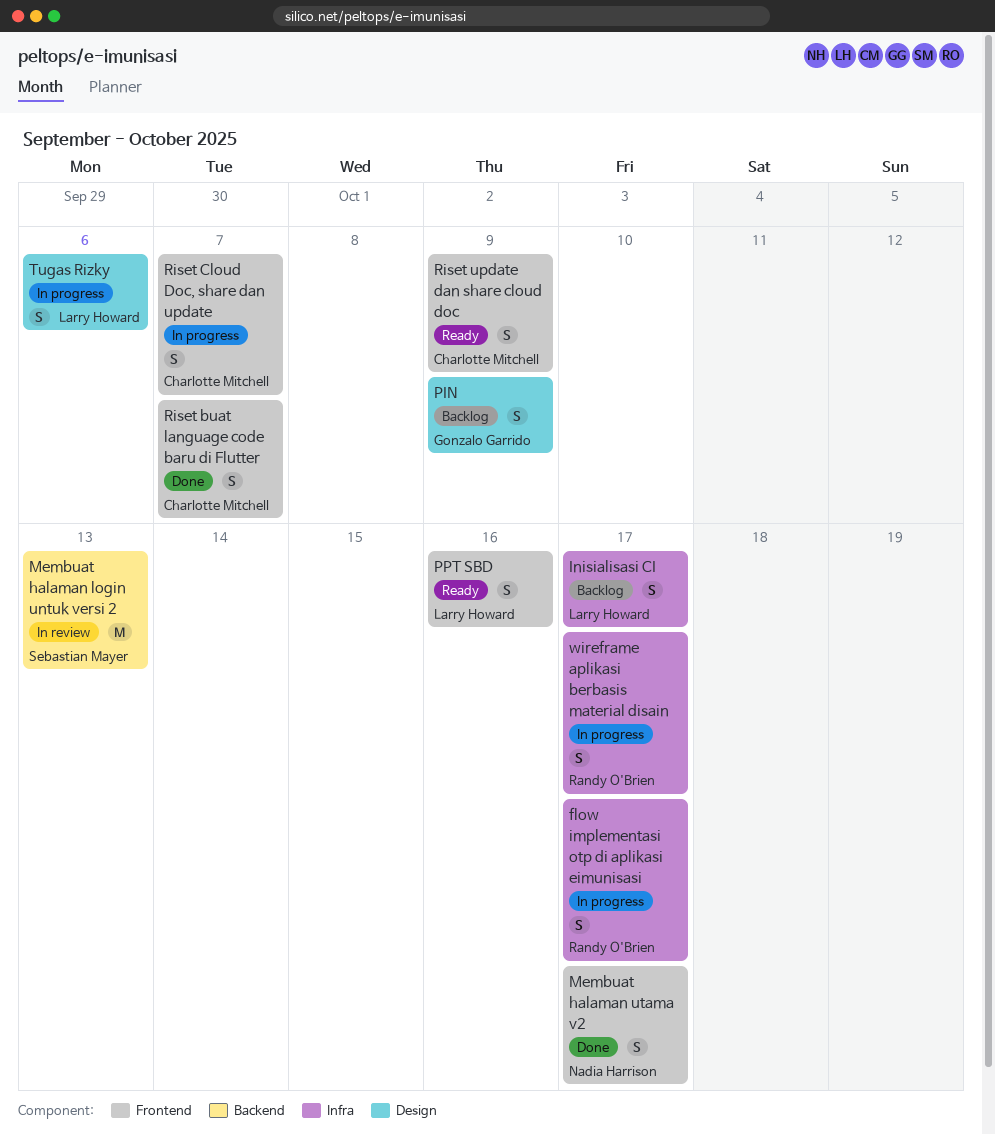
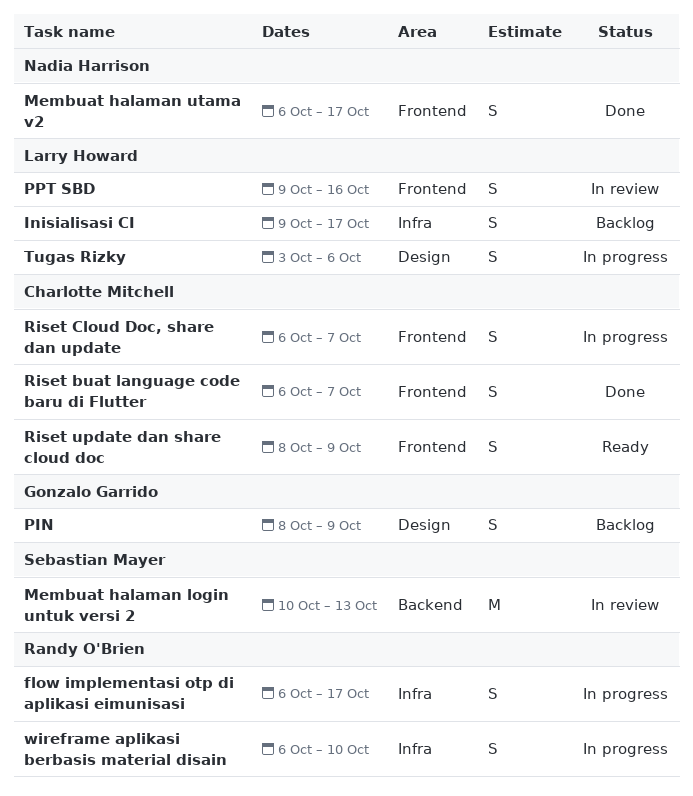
PPT SBD, status: Ready -> In review
wireframe aplikasi berbasis material disain, due: Oct 17 -> Oct 10

